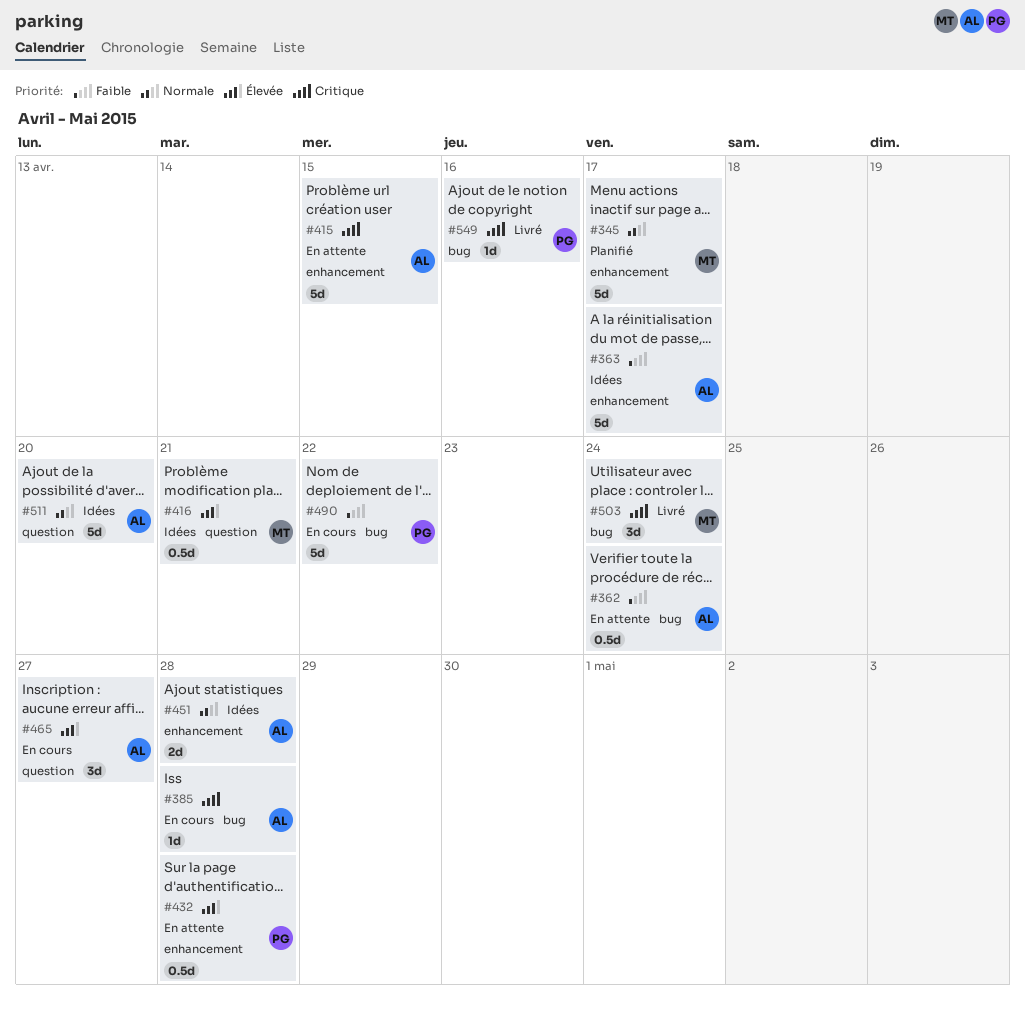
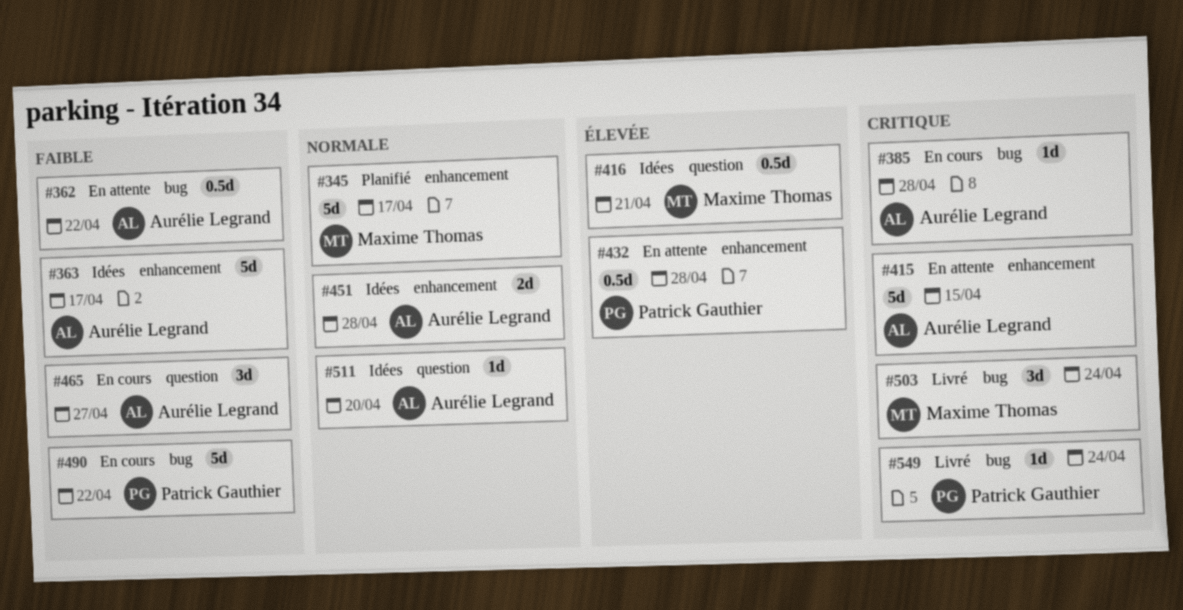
#362, due: Apr 24 -> Apr 22
#465, priority: Élevée -> Faible
#511, estimate: 5d -> 1d
#549, due: Apr 16 -> Apr 24

